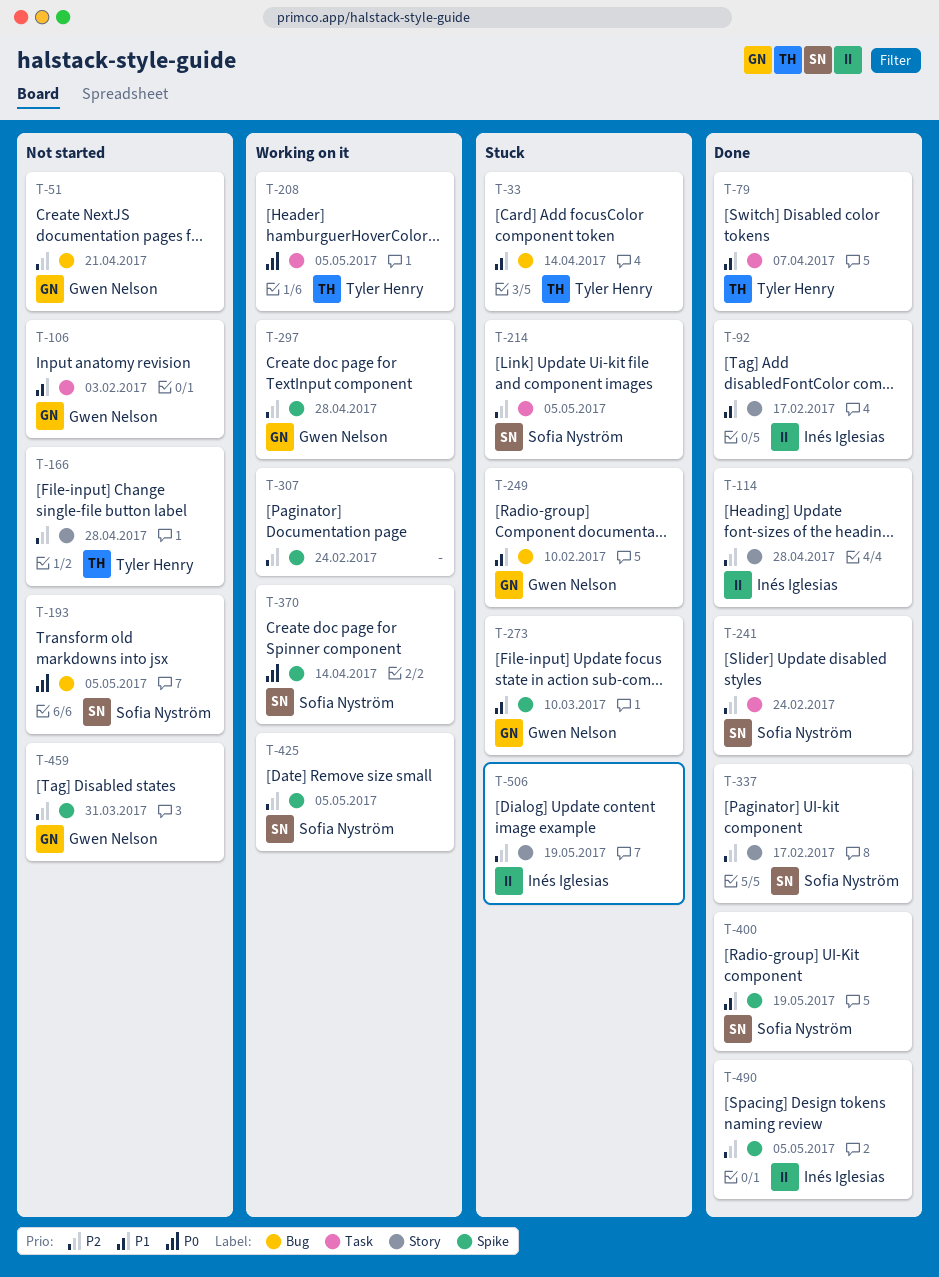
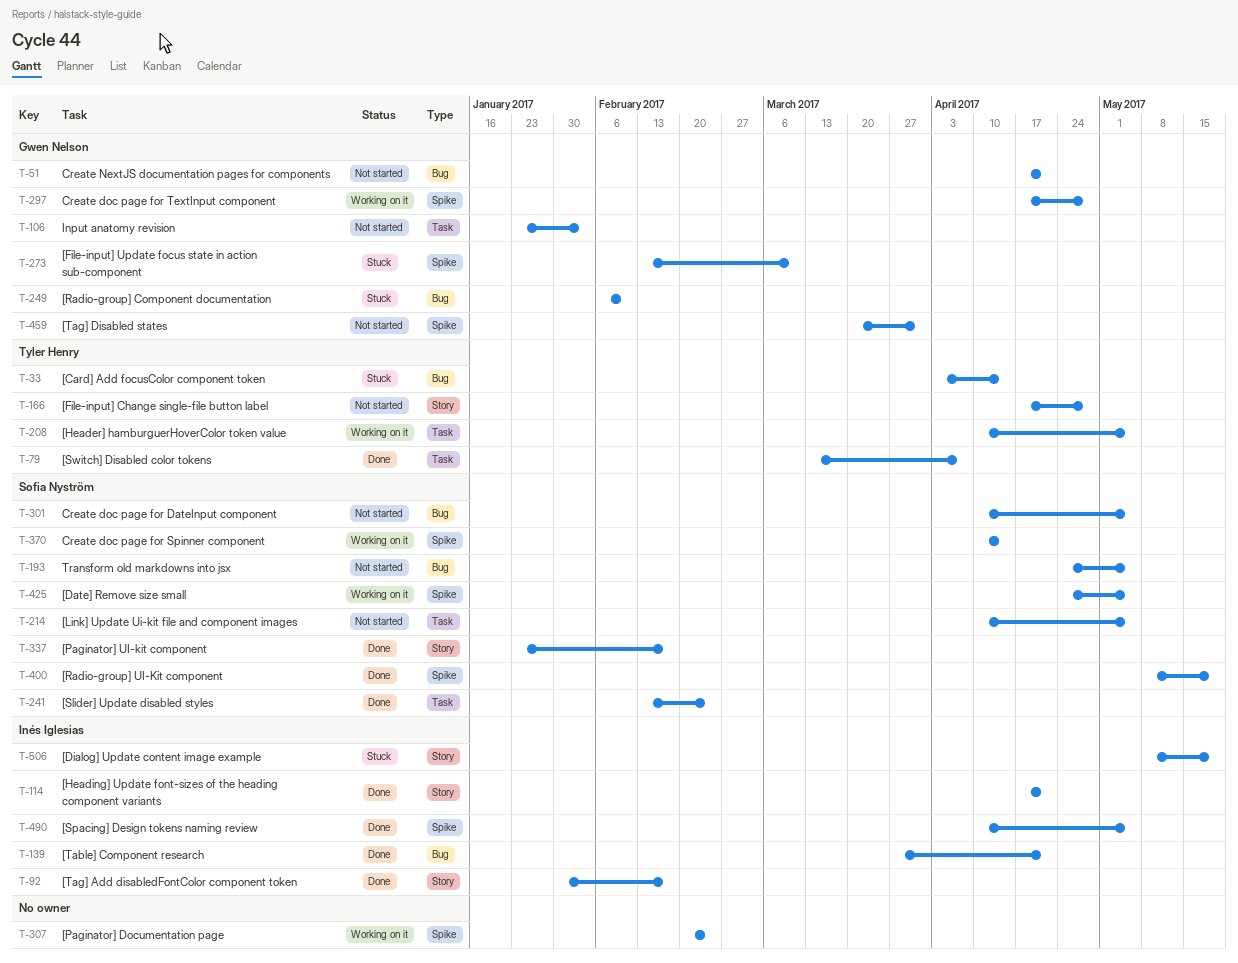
T-114, due: Apr 28 -> Apr 21
T-139: none -> present
T-214, status: Stuck -> Not started
T-301: none -> present

